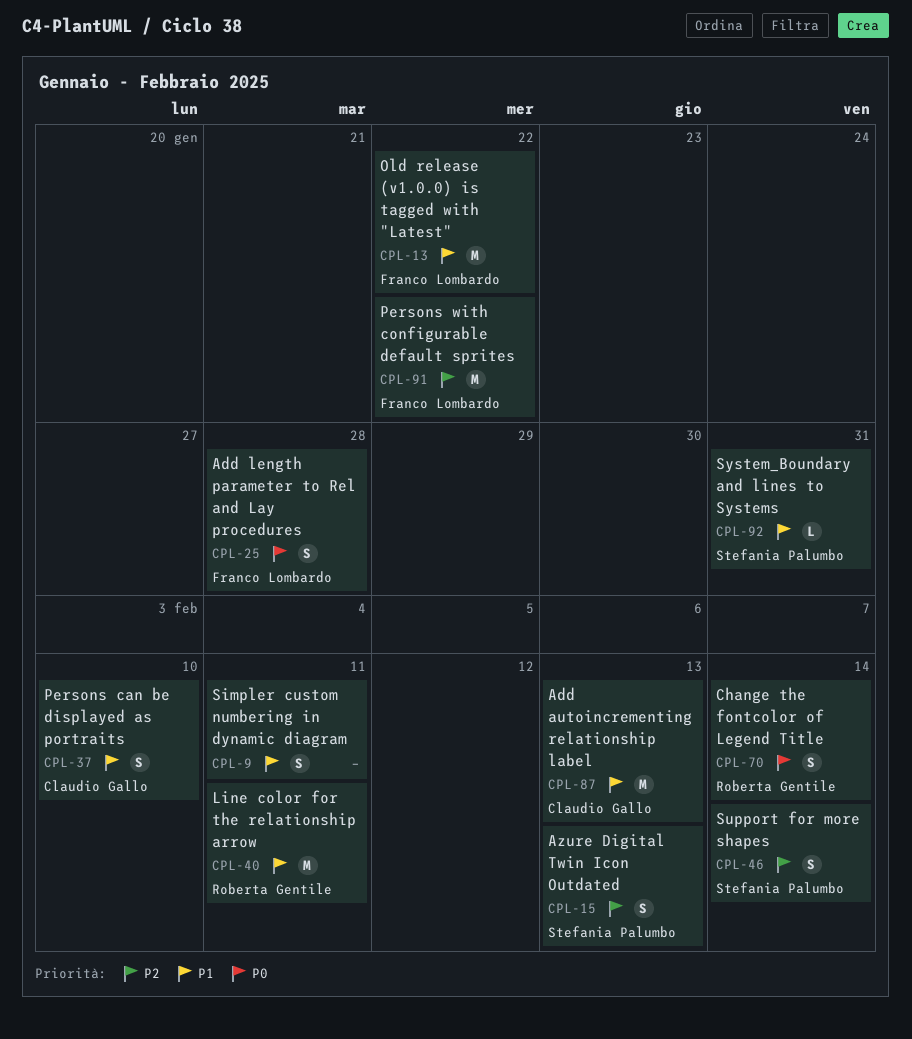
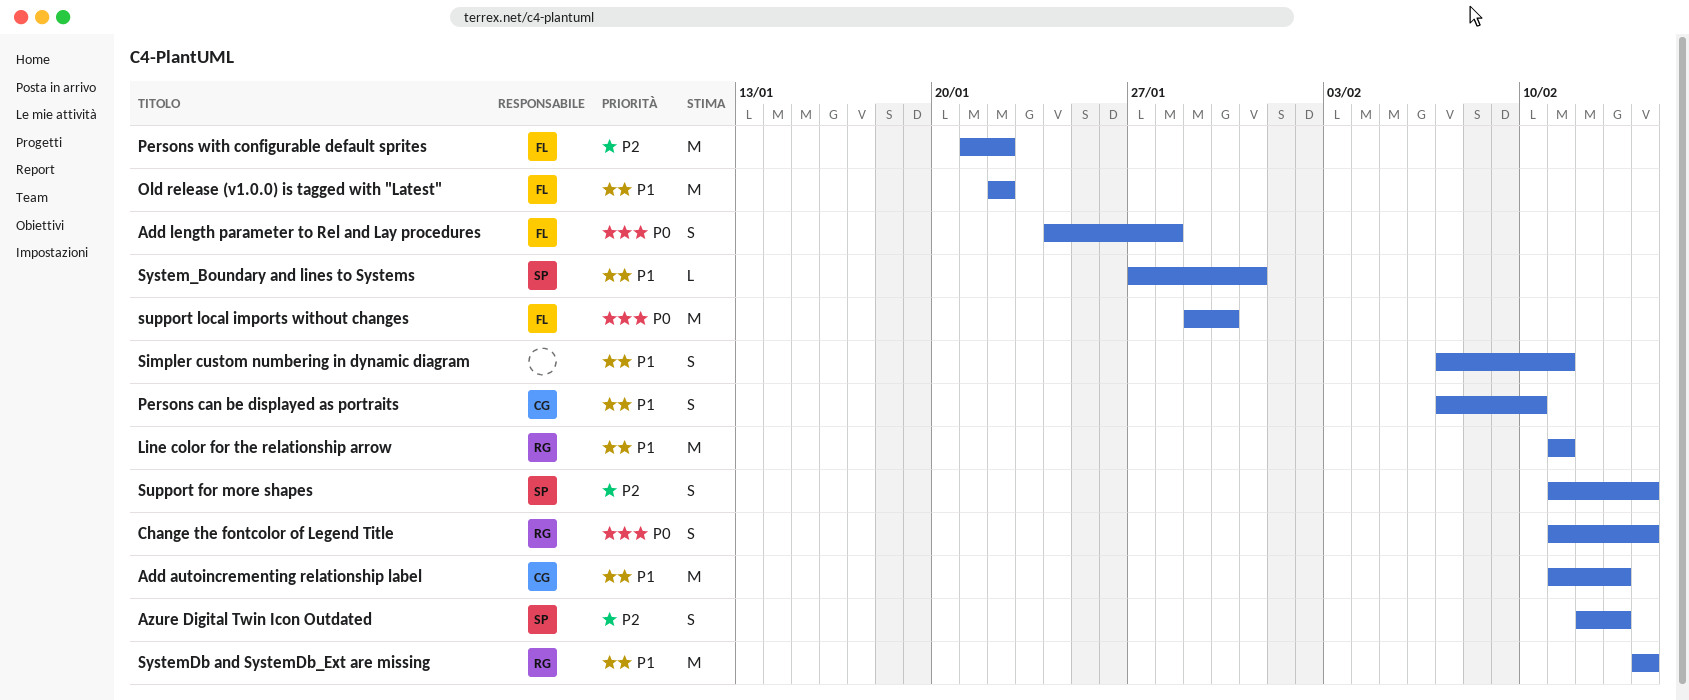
support local imports without changes: none -> present
SystemDb and SystemDb_Ext are missing: none -> present

